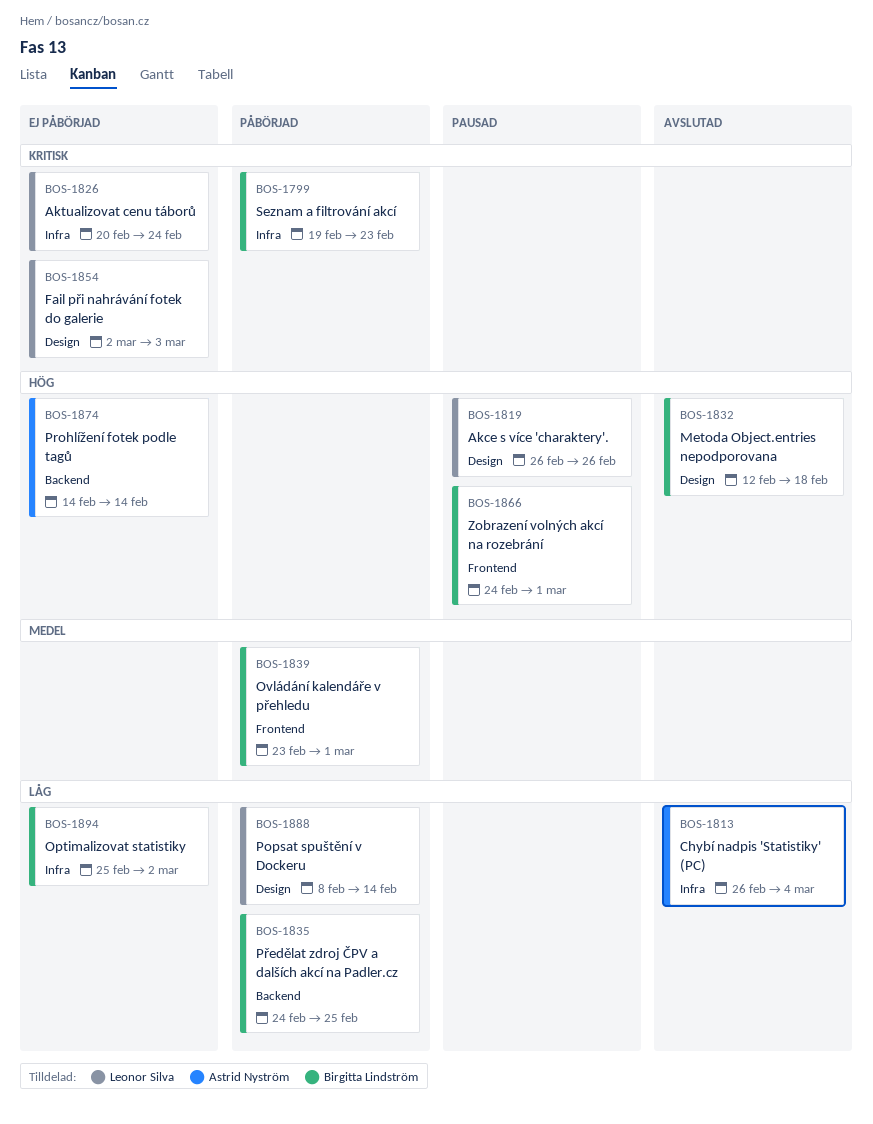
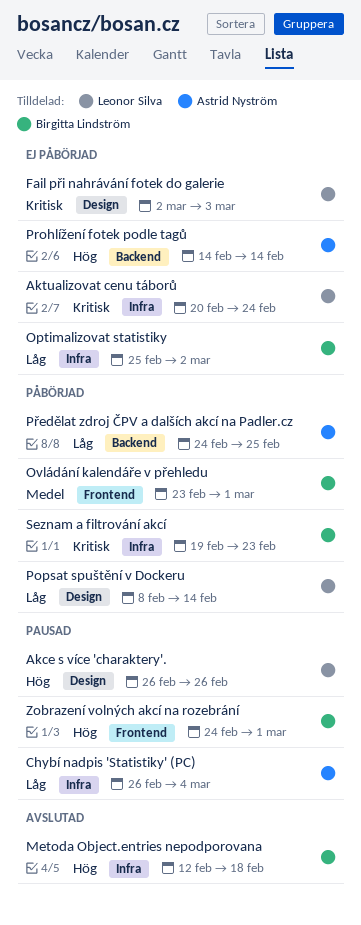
Chybí nadpis 'Statistiky' (PC), status: Avslutad -> Pausad
Metoda Object.entries nepodporovana, label: Design -> Infra
Předělat zdroj ČPV a dalších akcí na Padler.cz, owner: Birgitta Lindström -> Astrid Nyström

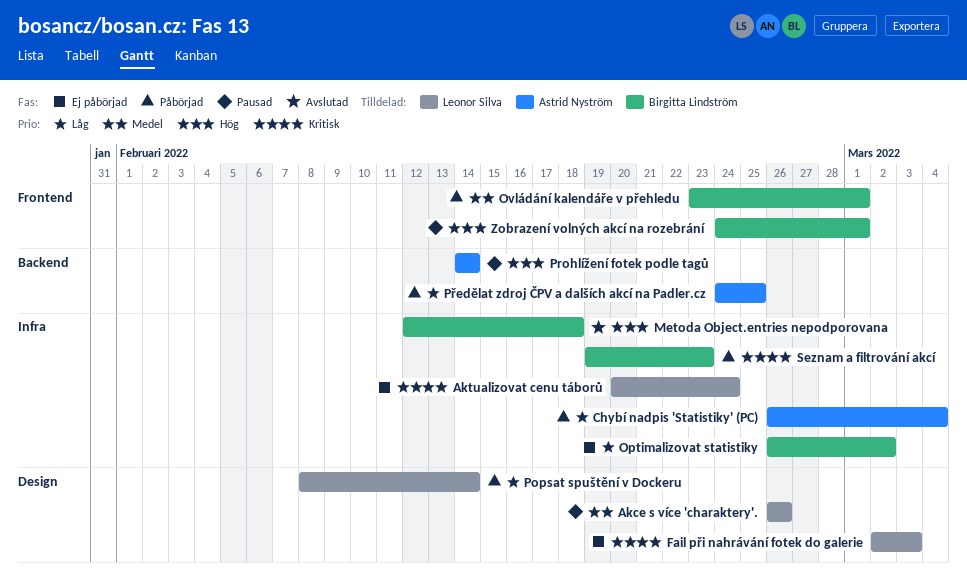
Akce s více 'charaktery'., priority: Hög -> Medel
Chybí nadpis 'Statistiky' (PC), status: Pausad -> Påbörjad
Optimalizovat statistiky, start: Feb 25 -> Feb 26
Prohlížení fotek podle tagů, status: Ej påbörjad -> Pausad

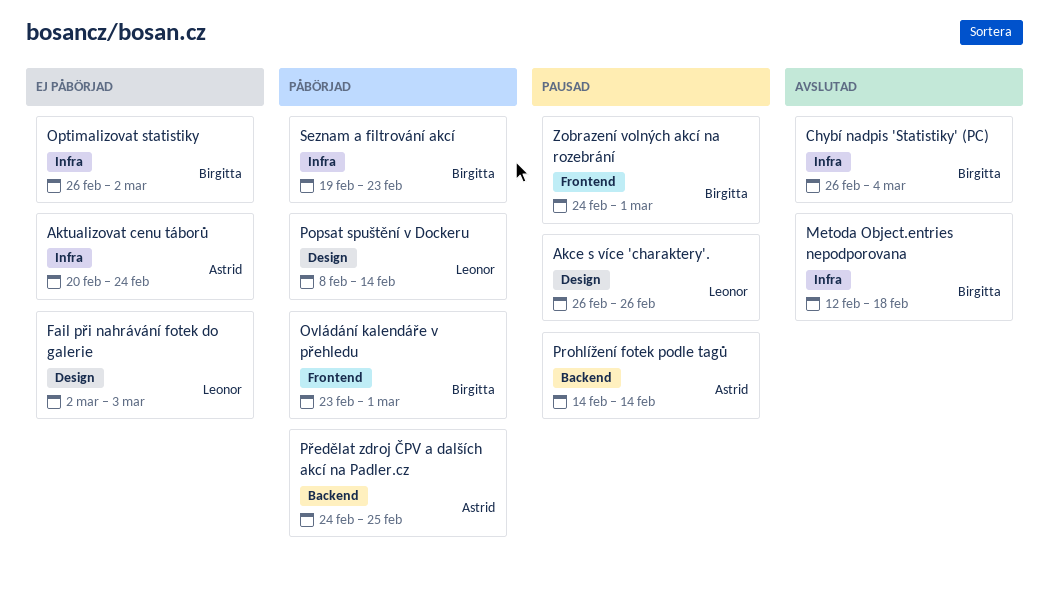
Aktualizovat cenu táborů, owner: Leonor Silva -> Astrid Nyström
Chybí nadpis 'Statistiky' (PC), status: Påbörjad -> Avslutad
Chybí nadpis 'Statistiky' (PC), owner: Astrid Nyström -> Birgitta Lindström

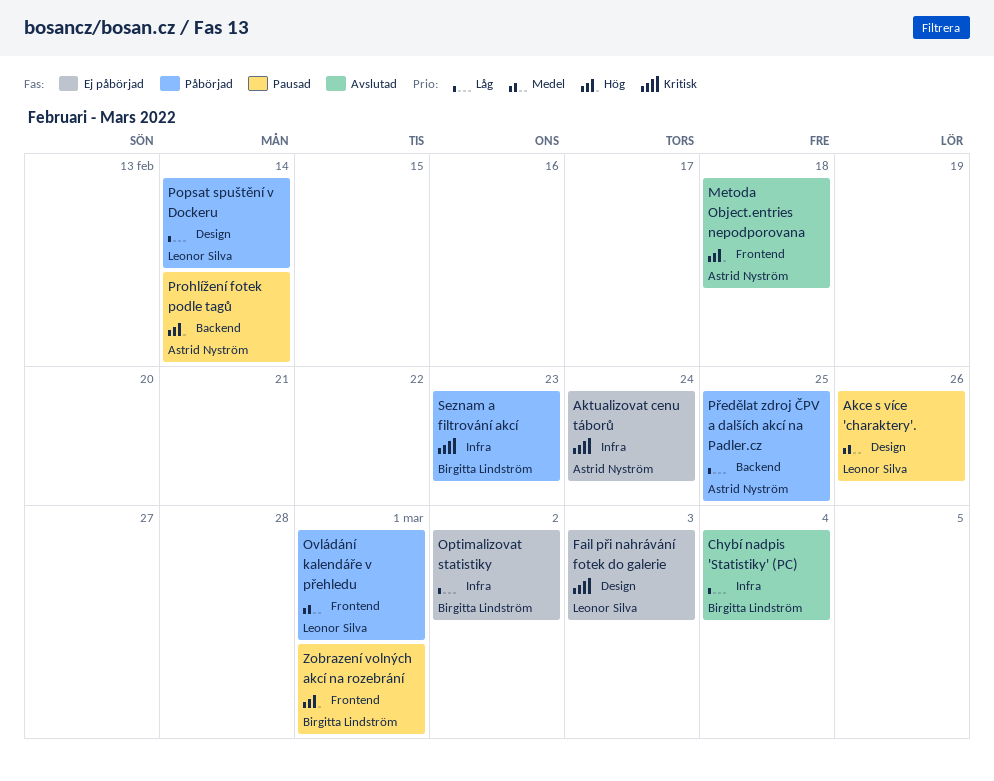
Metoda Object.entries nepodporovana, owner: Birgitta Lindström -> Astrid Nyström
Metoda Object.entries nepodporovana, label: Infra -> Frontend
Ovládání kalendáře v přehledu, owner: Birgitta Lindström -> Leonor Silva

